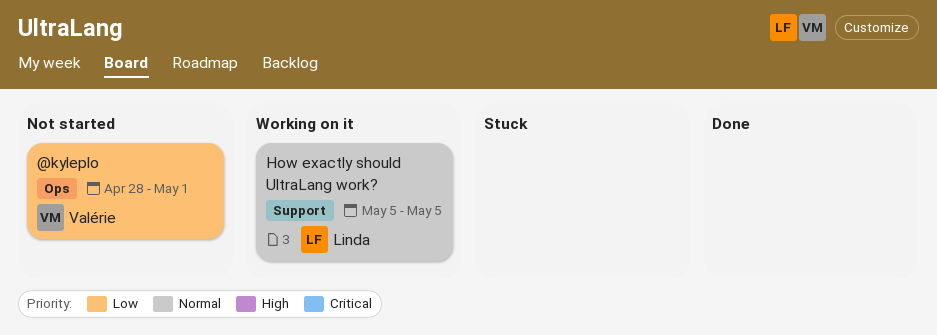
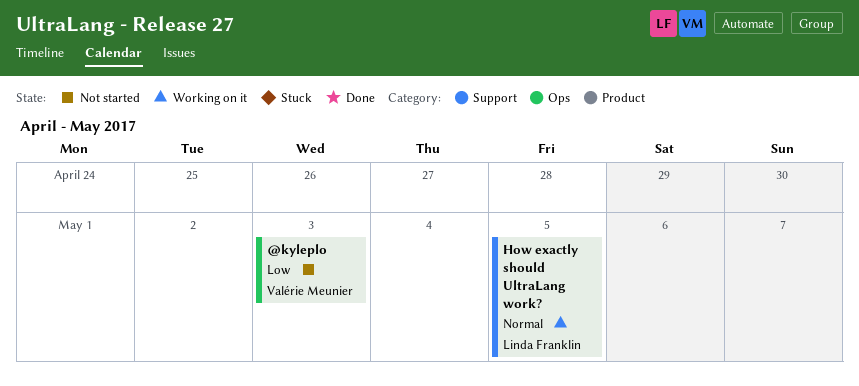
@kyleplo, due: May 1 -> May 3

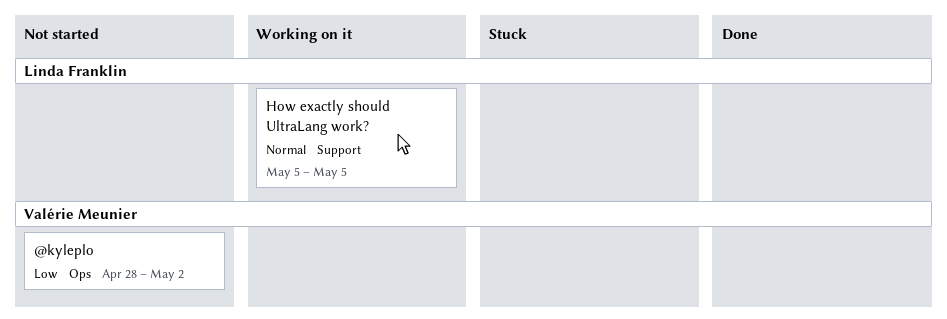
@kyleplo, due: May 3 -> May 2

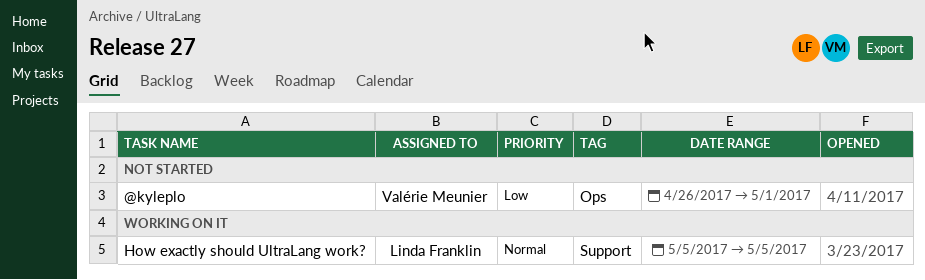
@kyleplo, start: Apr 28 -> Apr 26
@kyleplo, due: May 2 -> May 1

